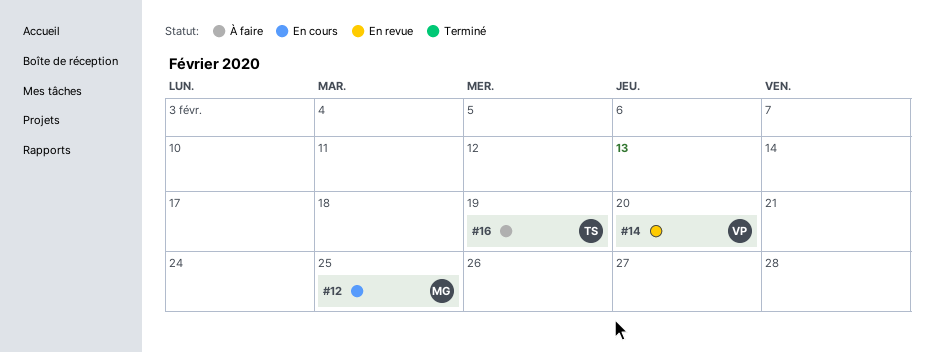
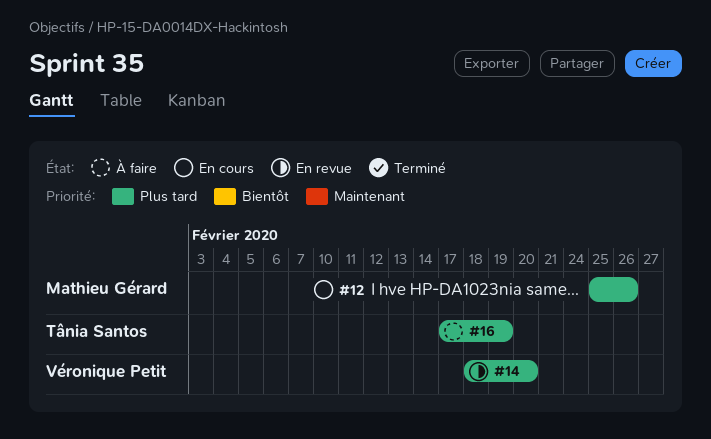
#12, due: Feb 25 -> Feb 26

